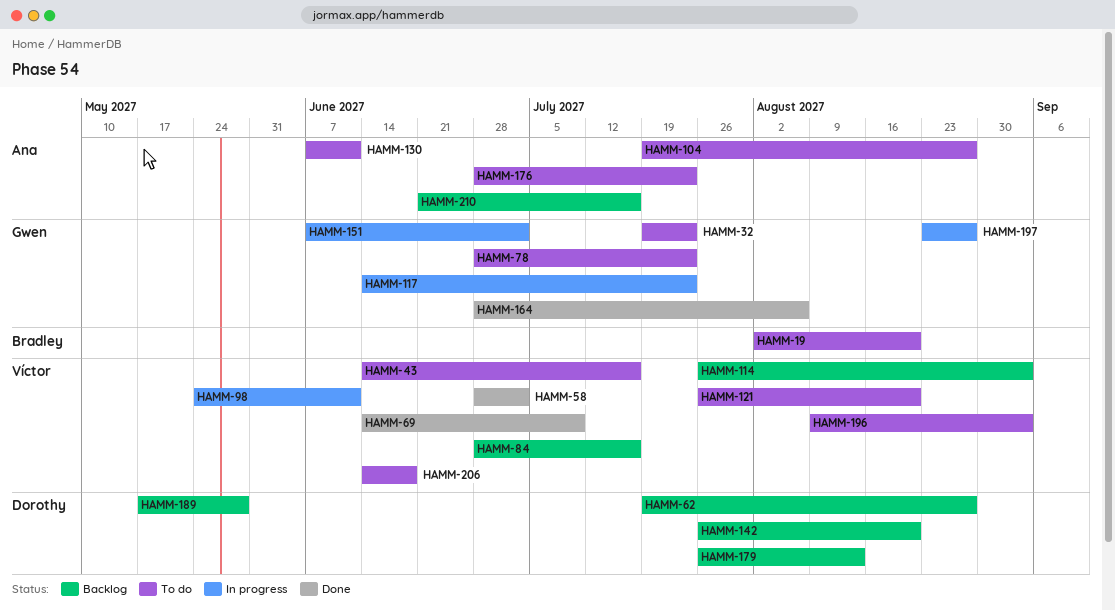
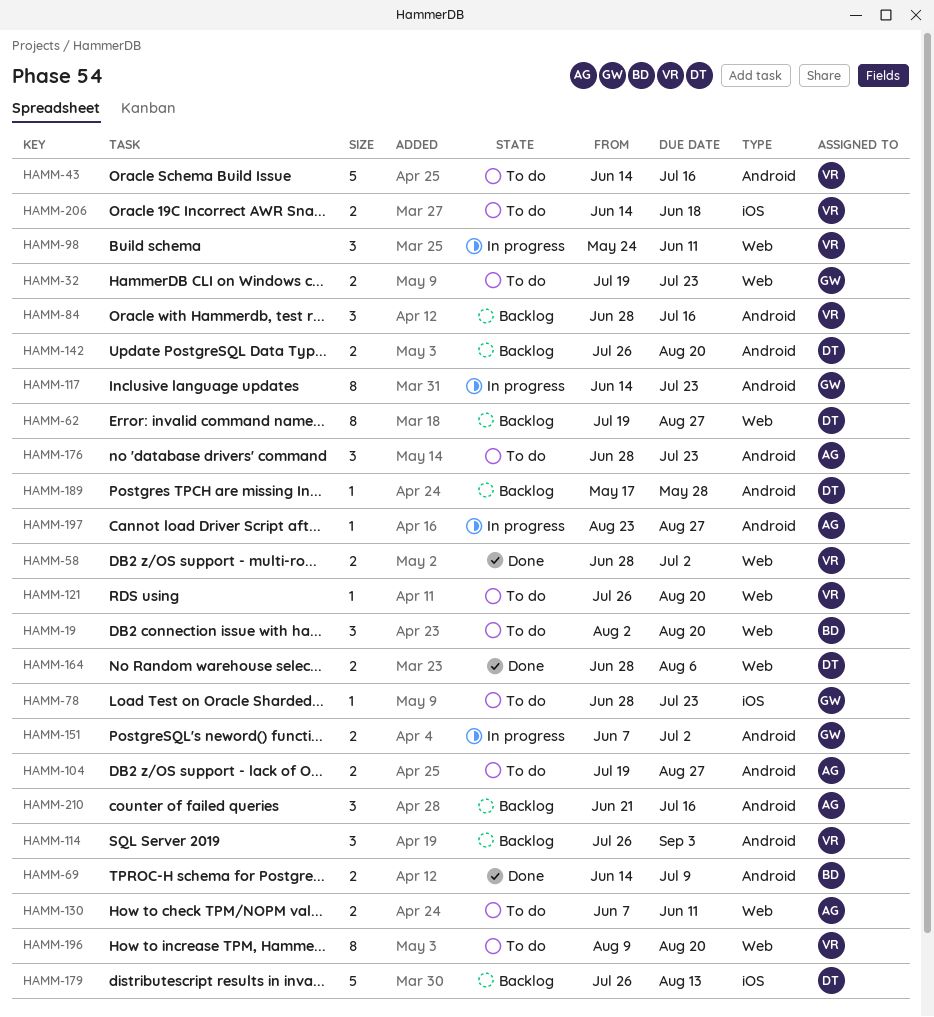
HAMM-69, owner: Víctor -> Bradley
HAMM-164, owner: Gwen -> Dorothy
HAMM-196, due: Sep 3 -> Aug 20
HAMM-197, owner: Gwen -> Ana

